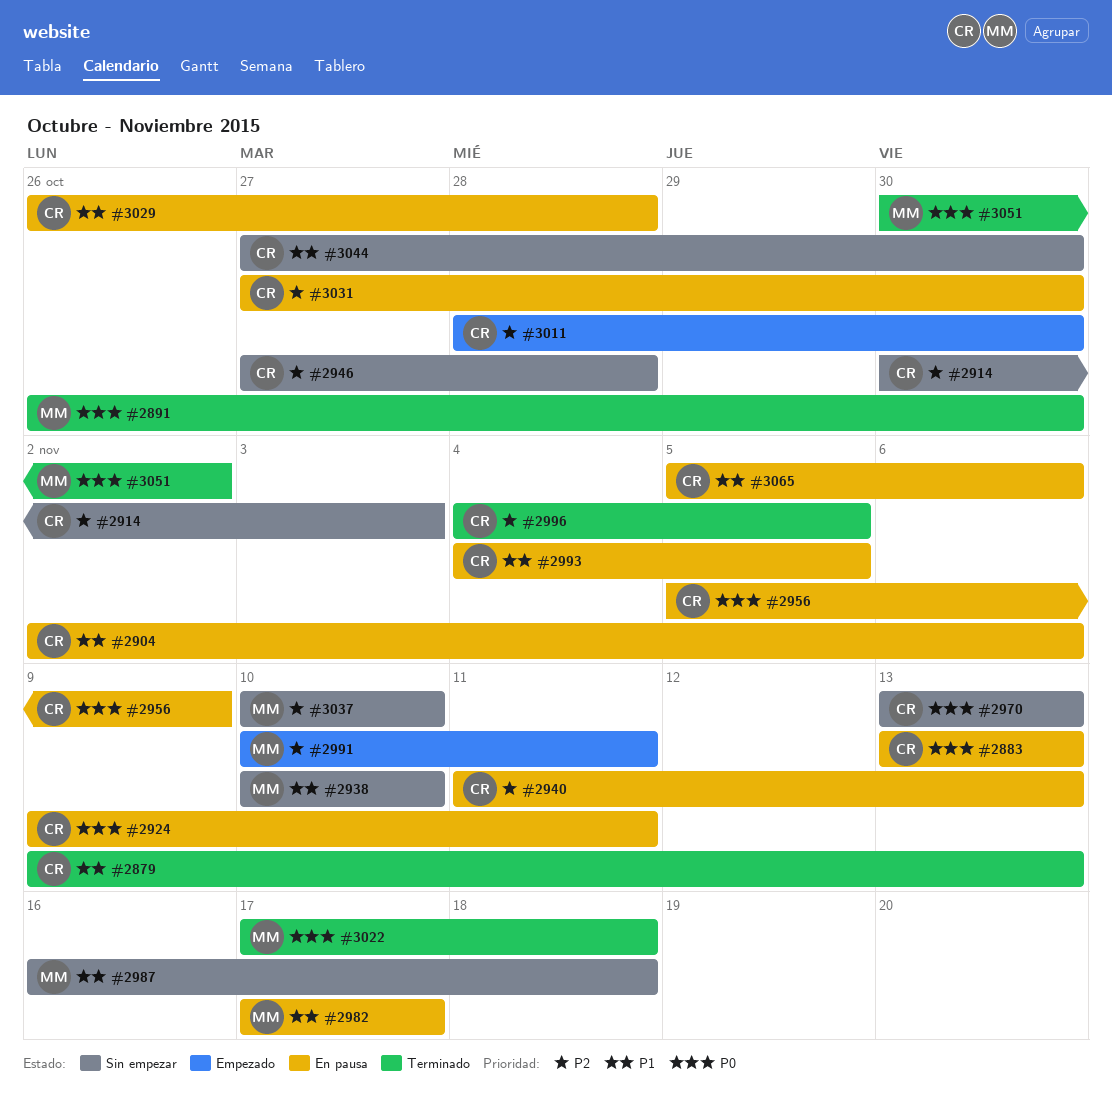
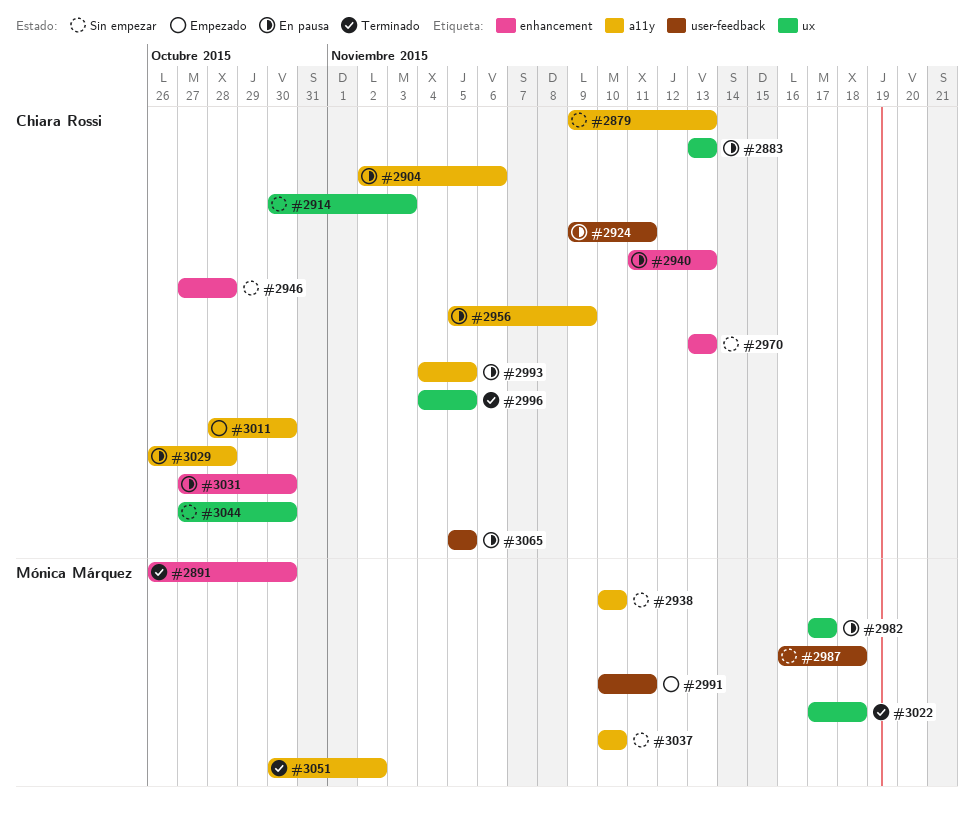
#2879, status: Terminado -> Sin empezar
#3065, due: Nov 6 -> Nov 5

